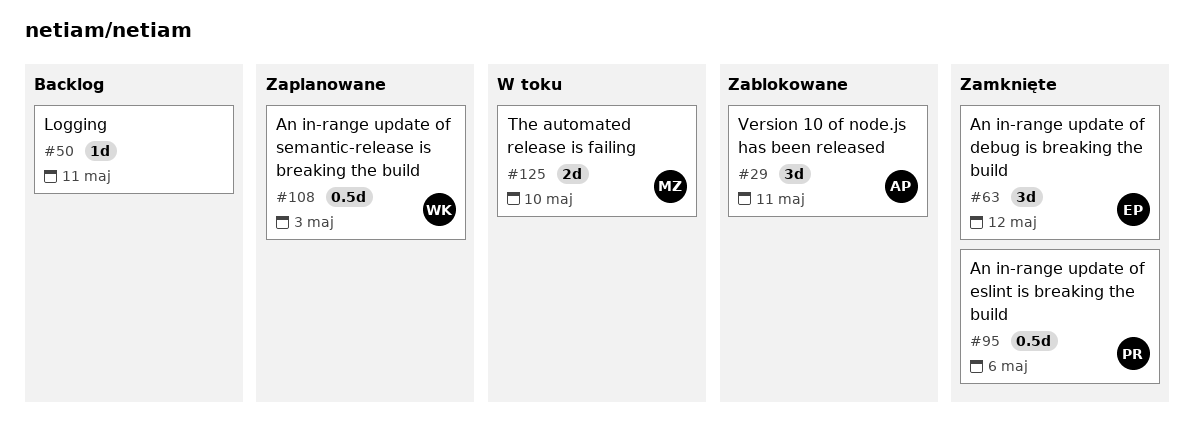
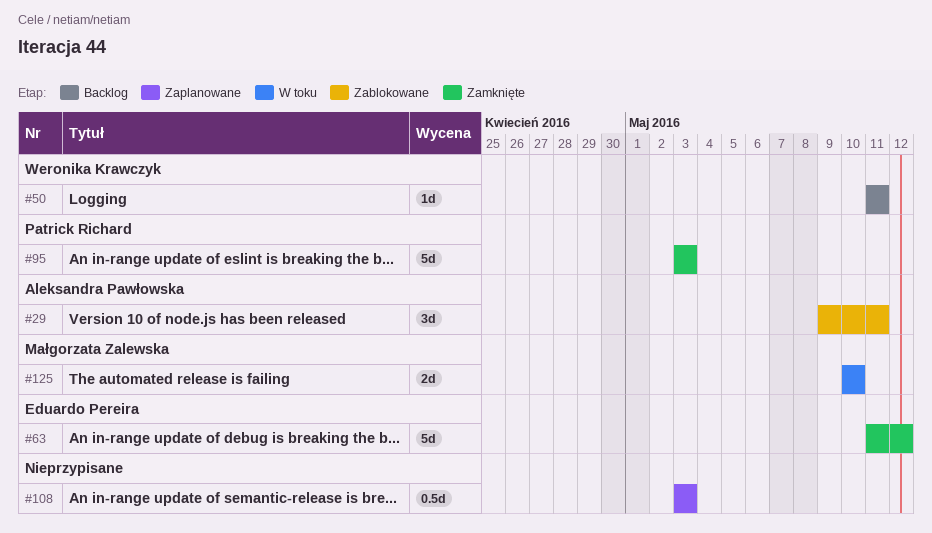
#50, owner: none -> Weronika Krawczyk
#63, estimate: 3d -> 5d
#95, estimate: 0.5d -> 5d
#95, due: May 6 -> May 3
#108, owner: Weronika Krawczyk -> none

